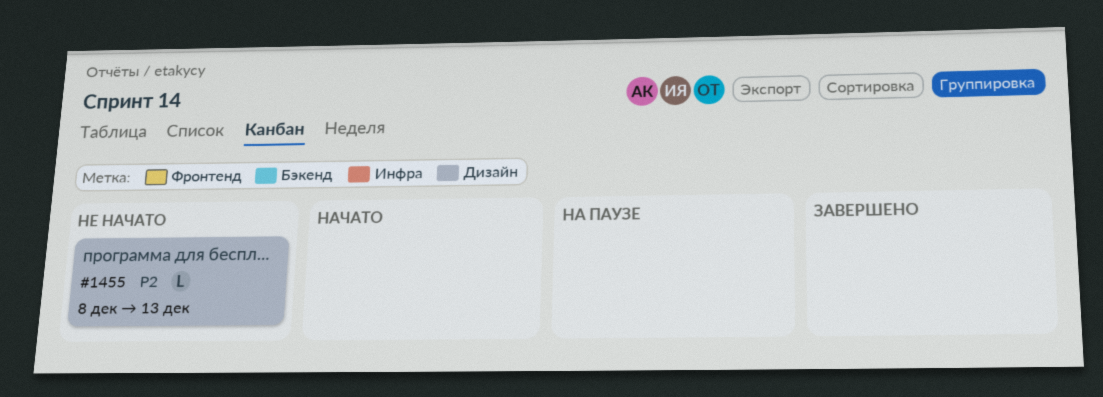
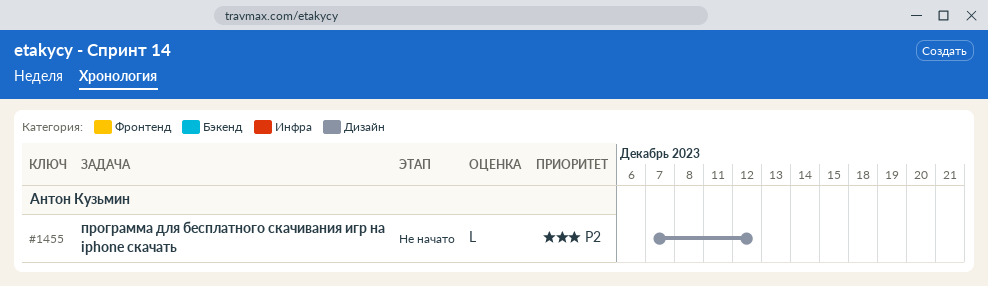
#1455, start: Dec 8 -> Dec 7
#1455, due: Dec 13 -> Dec 12

